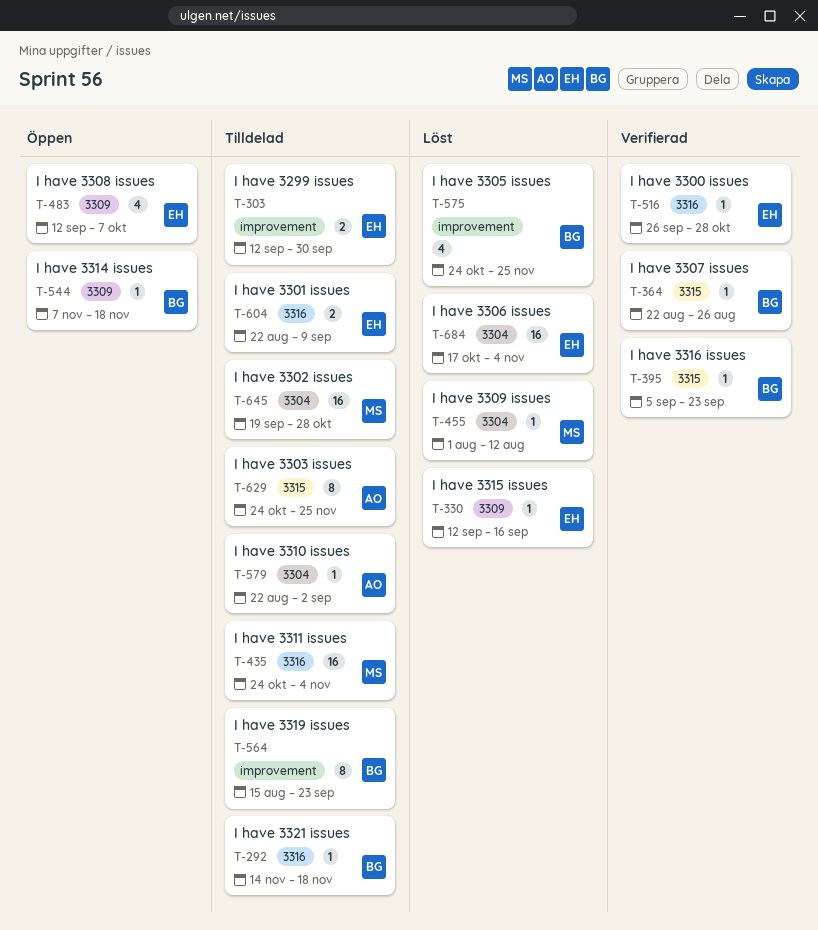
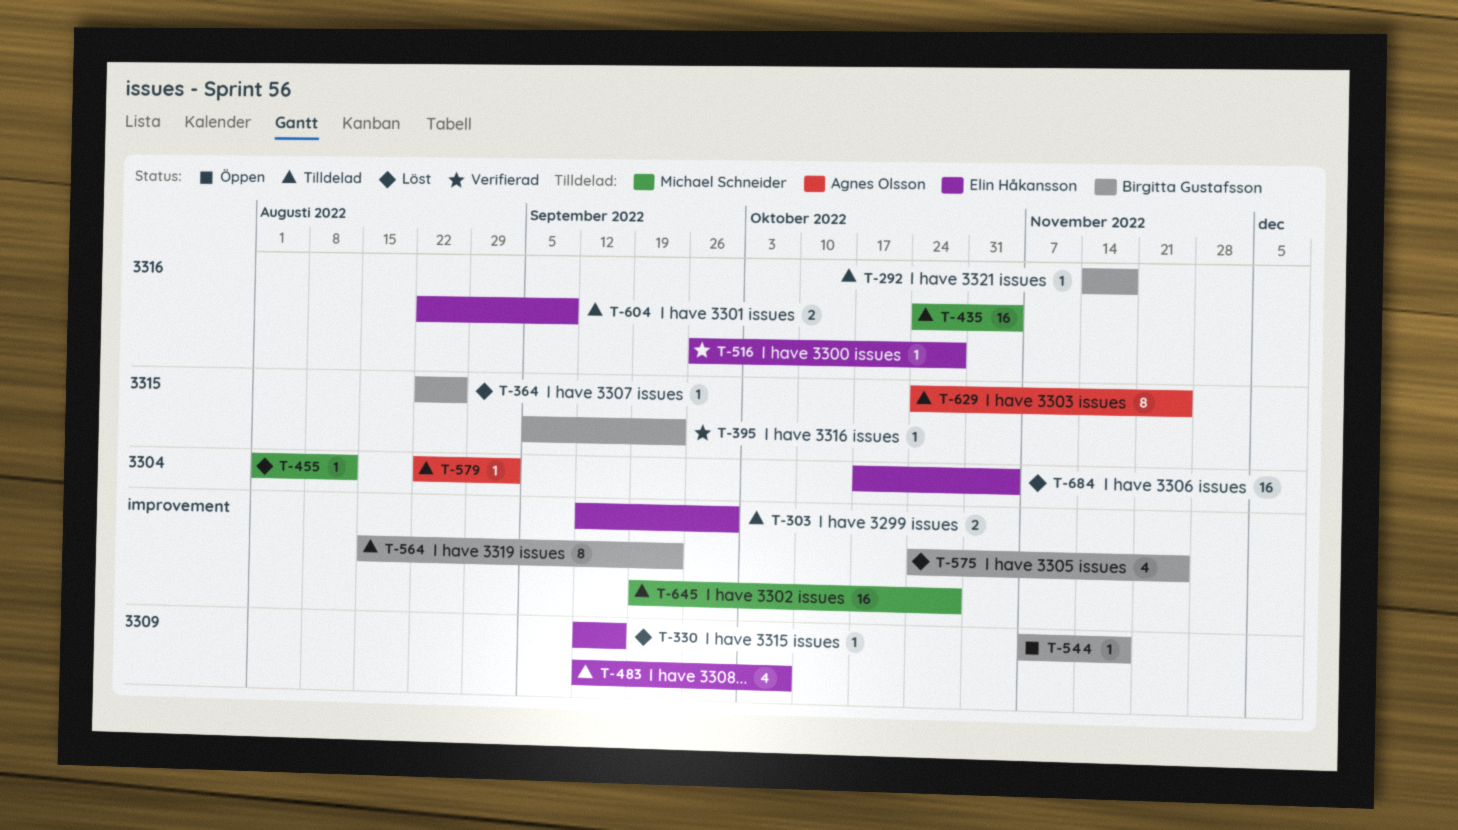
T-364, status: Verifierad -> Löst
T-483, status: Öppen -> Tilldelad
T-645, label: 3304 -> improvement

